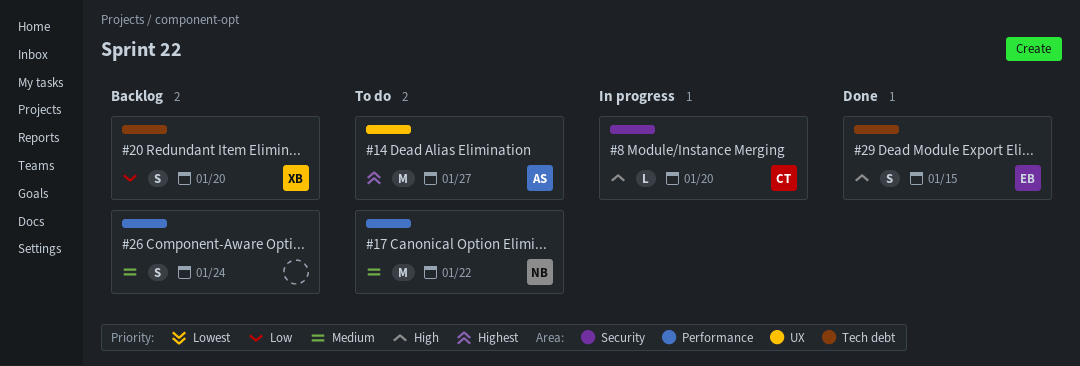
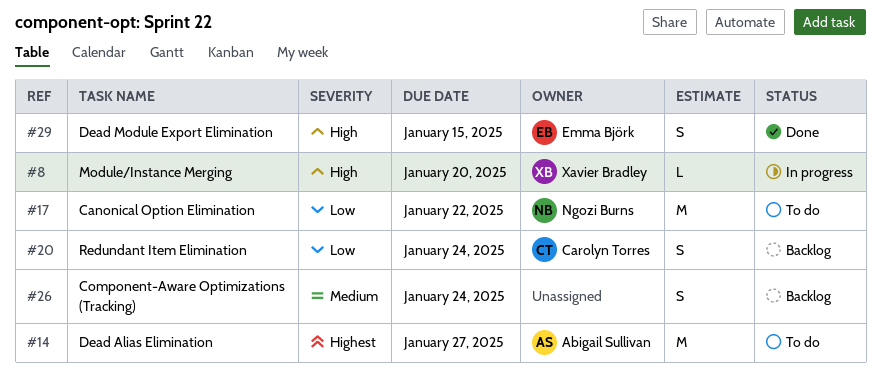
#8, owner: Carolyn Torres -> Xavier Bradley
#17, priority: Medium -> Low
#20, owner: Xavier Bradley -> Carolyn Torres
#20, due: Jan 20 -> Jan 24

